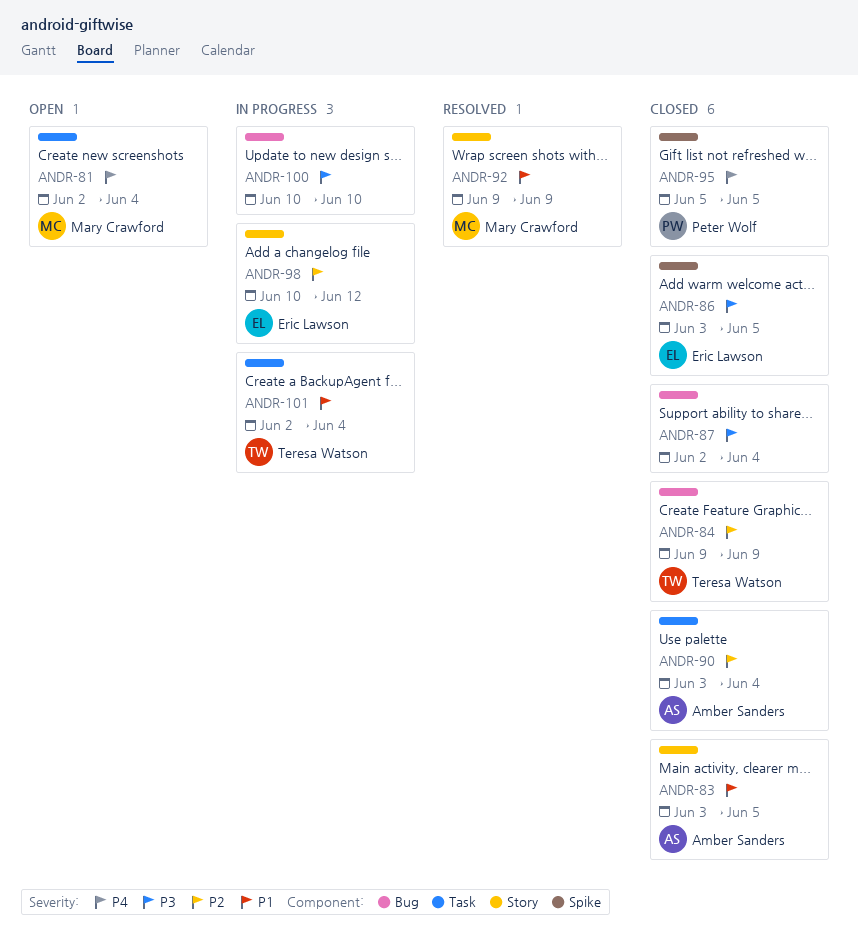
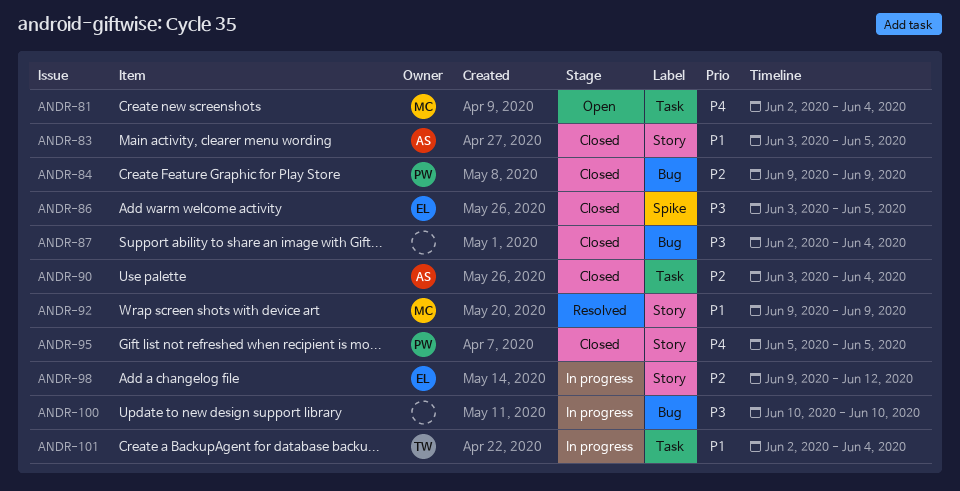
ANDR-84, owner: Teresa Watson -> Peter Wolf
ANDR-95, label: Spike -> Story
ANDR-98, start: Jun 10 -> Jun 9

